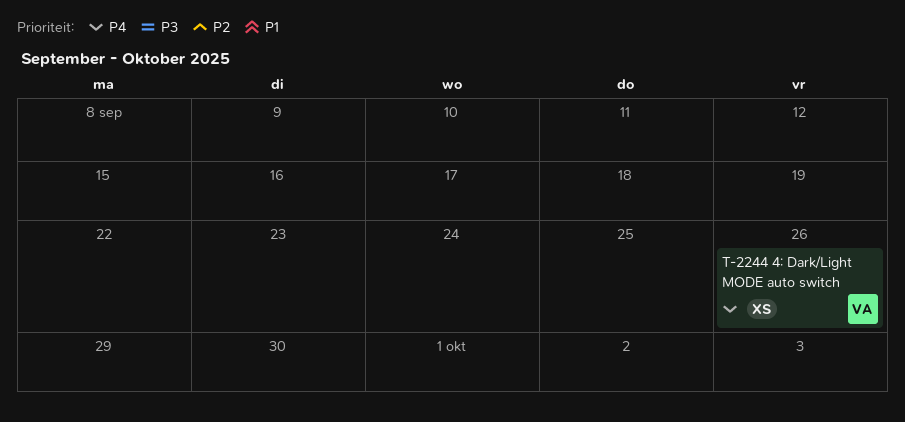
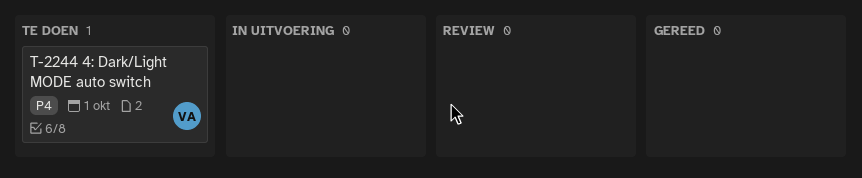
T-2244, due: Sep 26 -> Oct 1

